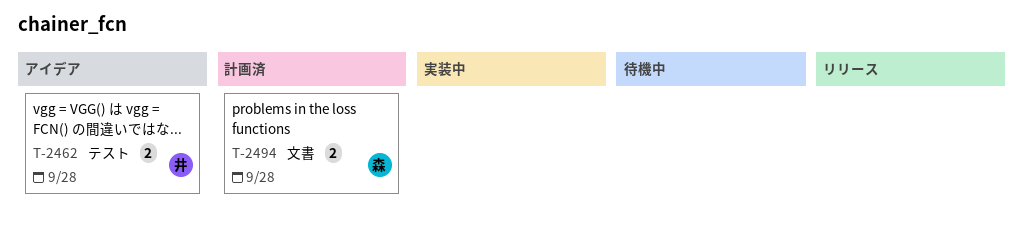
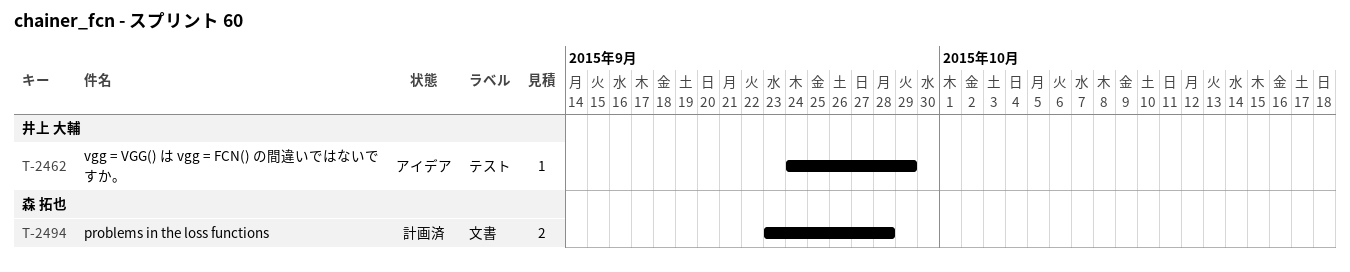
T-2462, estimate: 2 -> 1
T-2462, due: Sep 28 -> Sep 29

